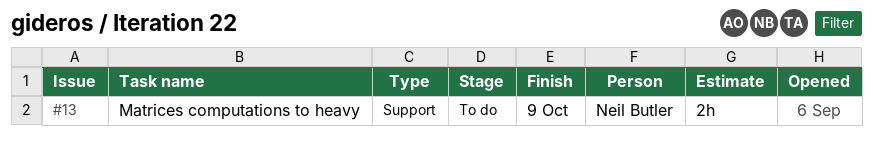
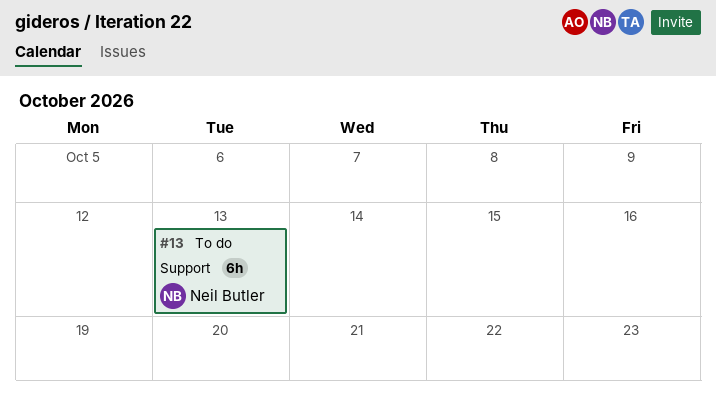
#13, estimate: 2h -> 6h
#13, due: Oct 9 -> Oct 13

